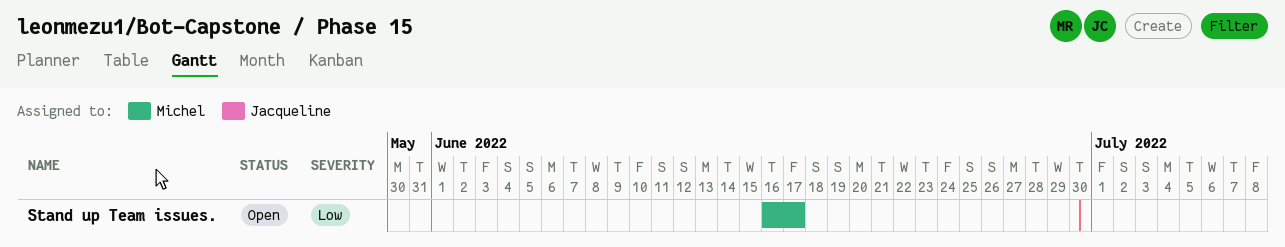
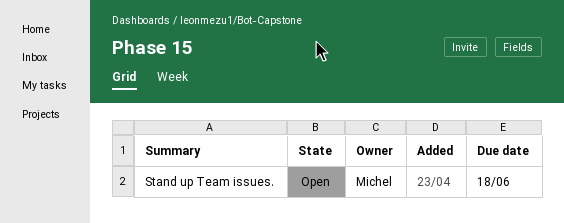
Stand up Team issues., due: Jun 17 -> Jun 18

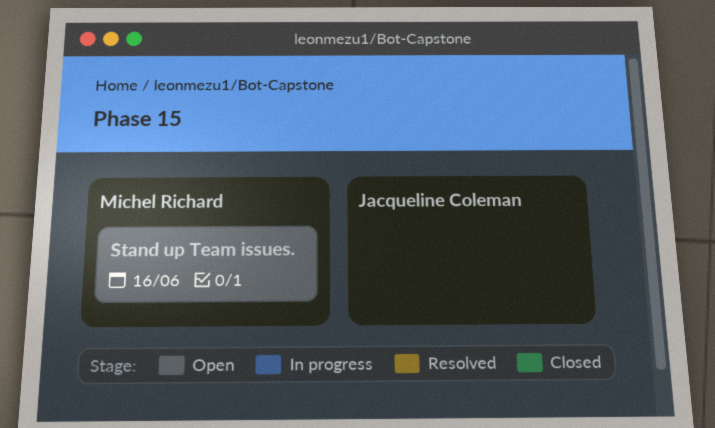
Stand up Team issues., due: Jun 18 -> Jun 16

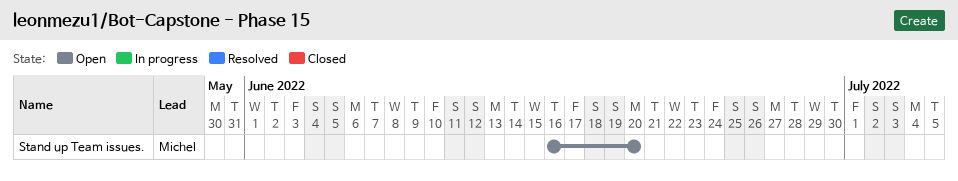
Stand up Team issues., due: Jun 16 -> Jun 20

